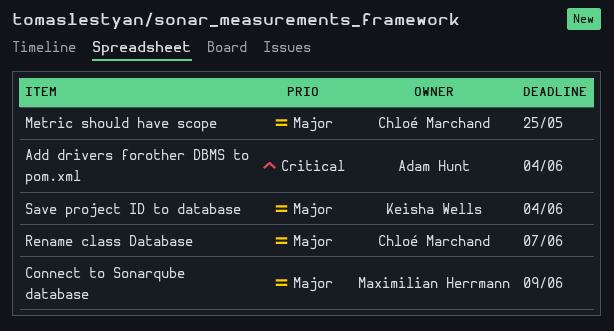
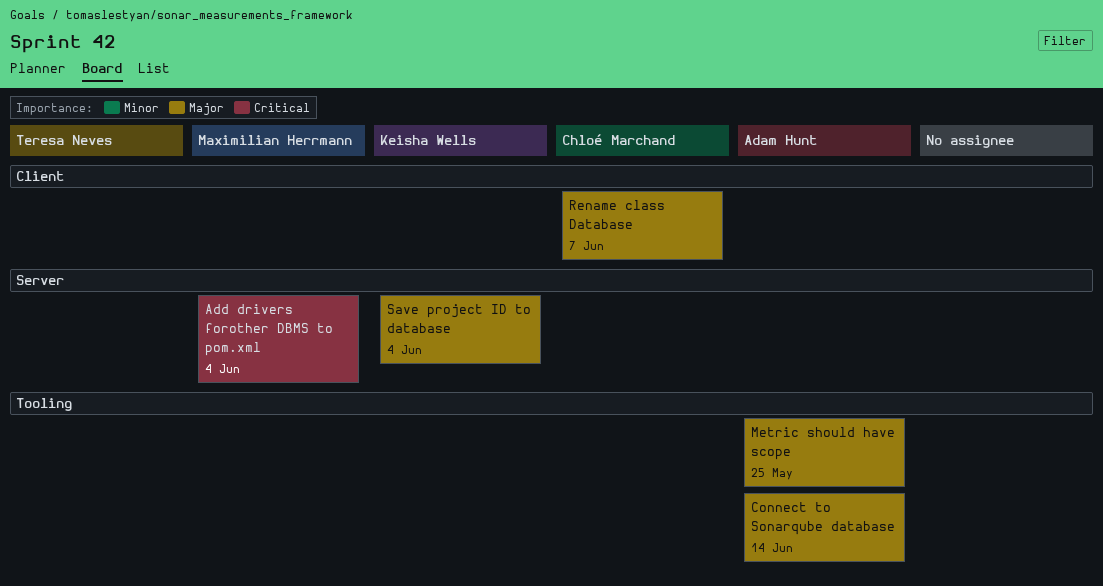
Add drivers forother DBMS to pom.xml, owner: Adam Hunt -> Maximilian Herrmann
Connect to Sonarqube database, owner: Maximilian Herrmann -> Adam Hunt
Connect to Sonarqube database, due: Jun 9 -> Jun 14
Metric should have scope, owner: Chloé Marchand -> Adam Hunt

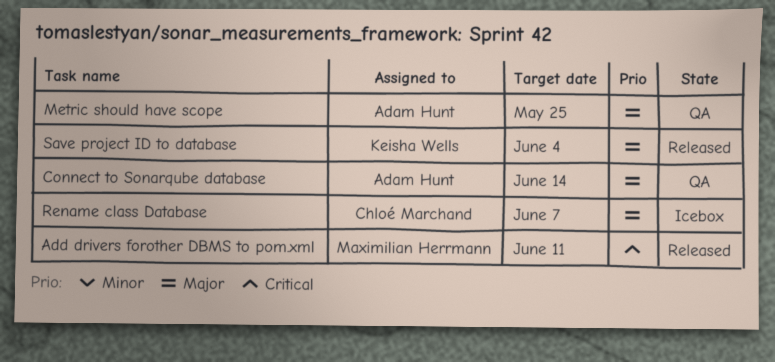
Add drivers forother DBMS to pom.xml, due: Jun 4 -> Jun 11

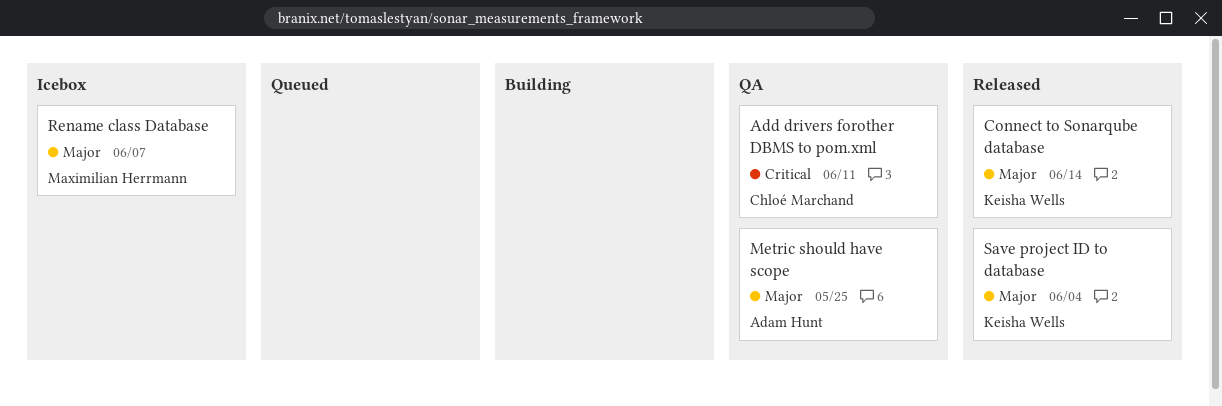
Add drivers forother DBMS to pom.xml, status: Released -> QA
Add drivers forother DBMS to pom.xml, owner: Maximilian Herrmann -> Chloé Marchand
Connect to Sonarqube database, status: QA -> Released
Connect to Sonarqube database, owner: Adam Hunt -> Keisha Wells
Rename class Database, owner: Chloé Marchand -> Maximilian Herrmann

